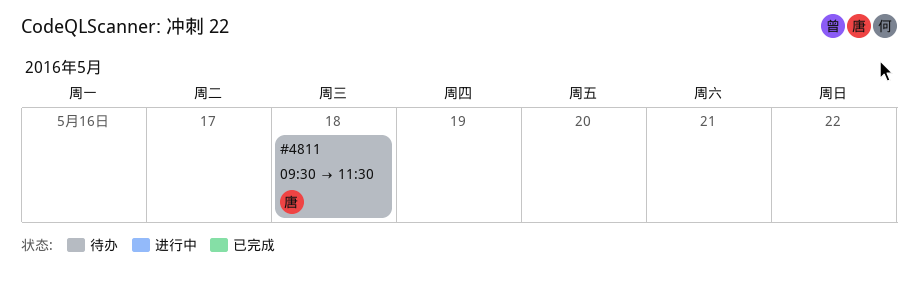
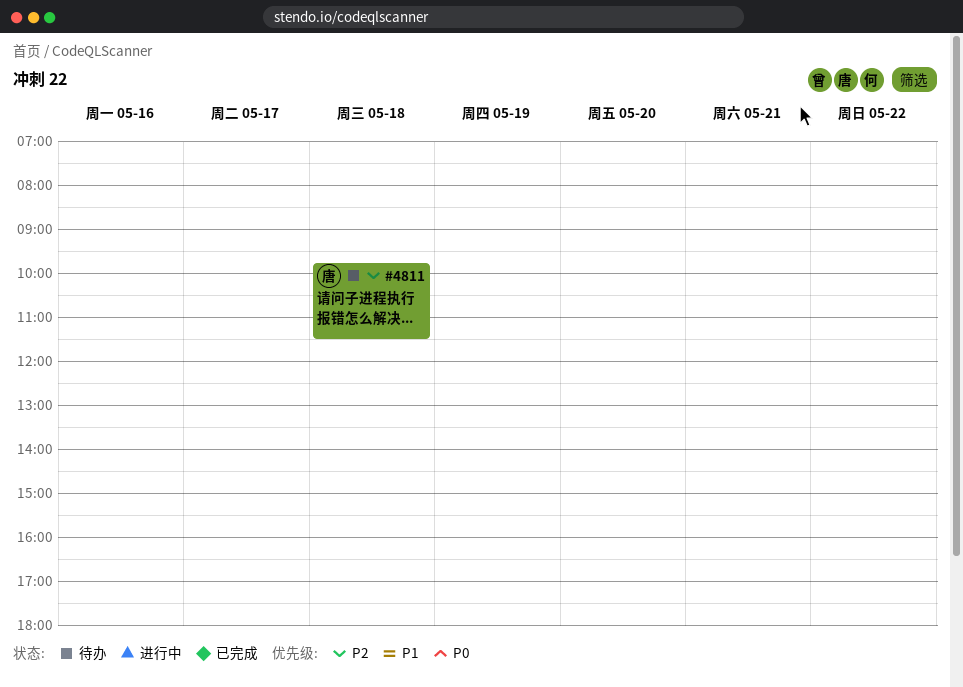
#4811, begins: 09:30 -> 09:45

